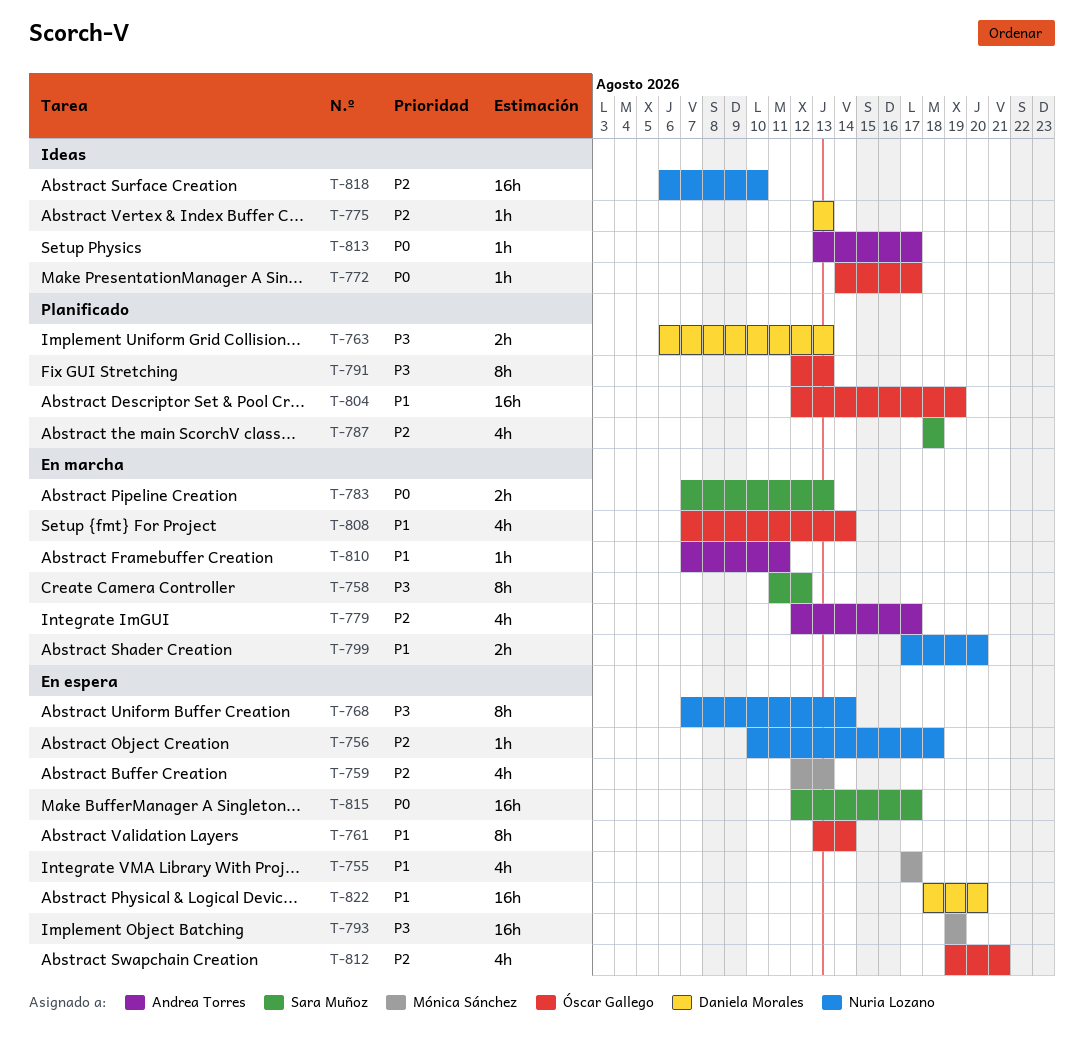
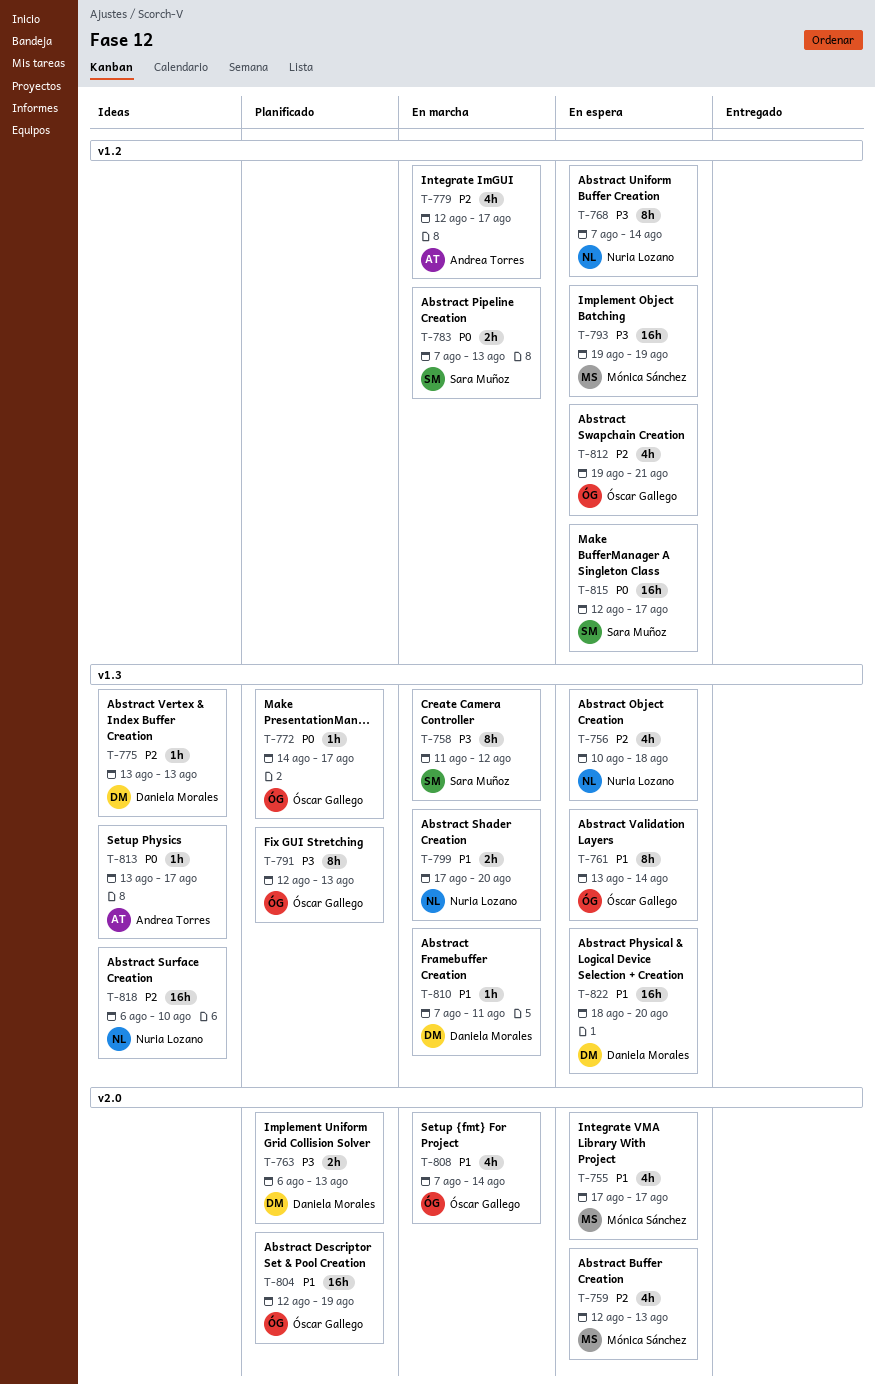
T-756, estimate: 1h -> 4h
T-772, status: Ideas -> Planificado
T-787: present -> none
T-810, owner: Andrea Torres -> Daniela Morales

